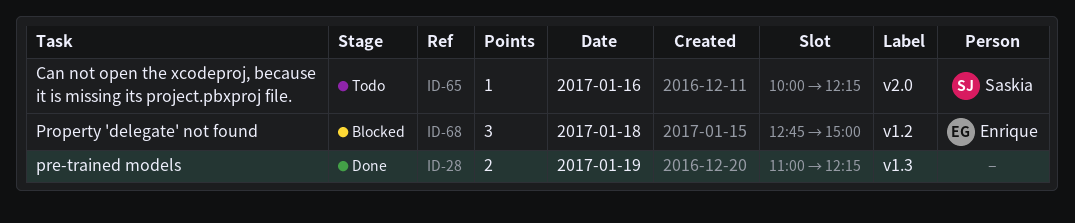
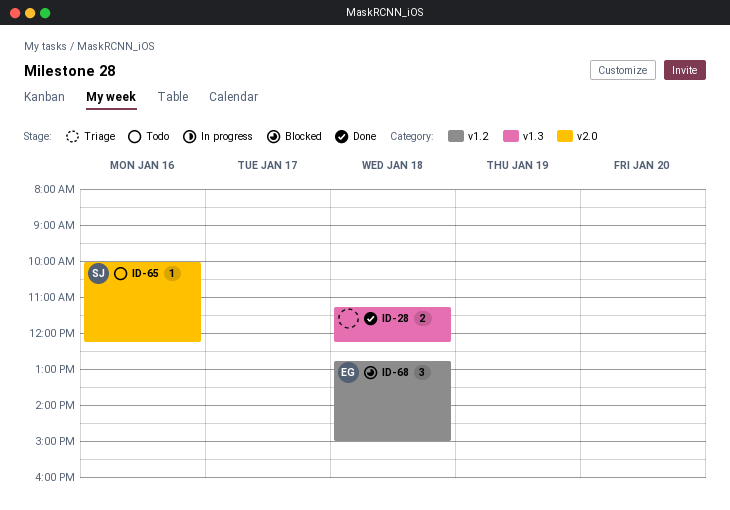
ID-28, day: Jan 19 -> Jan 18
ID-28, begins: 11:00 -> 11:15

